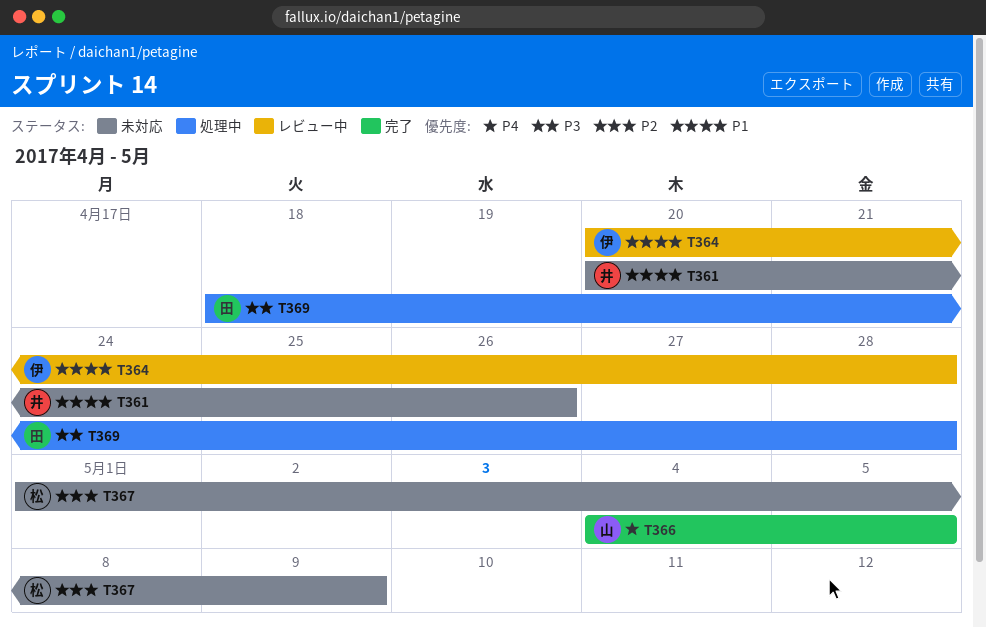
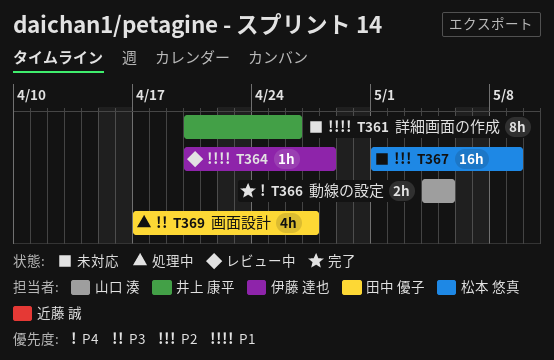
T369, start: Apr 18 -> Apr 17
T369, due: Apr 28 -> Apr 27

